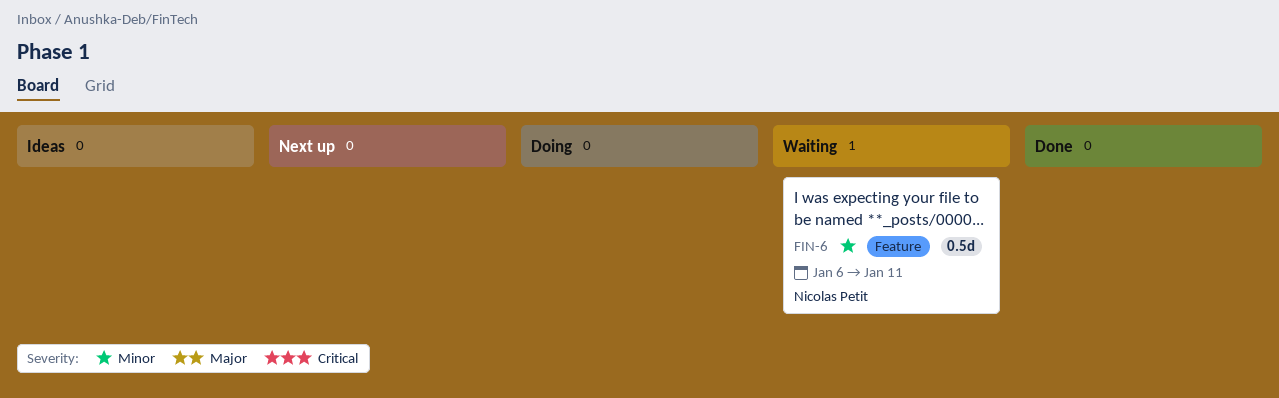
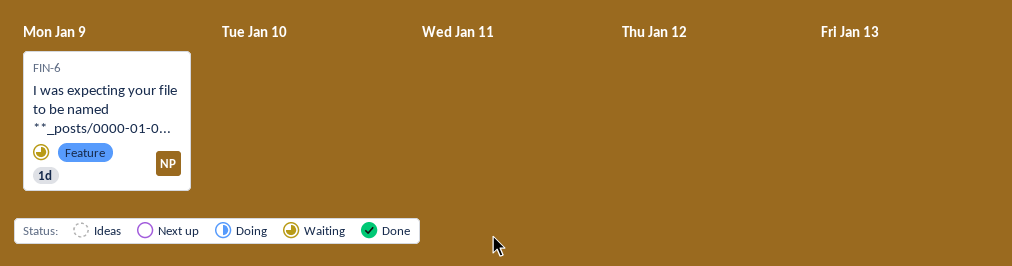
FIN-6, estimate: 0.5d -> 1d
FIN-6, due: Jan 11 -> Jan 9

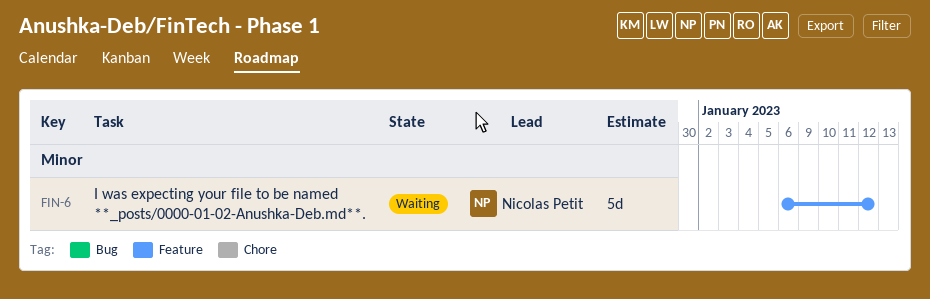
FIN-6, estimate: 1d -> 5d
FIN-6, due: Jan 9 -> Jan 12

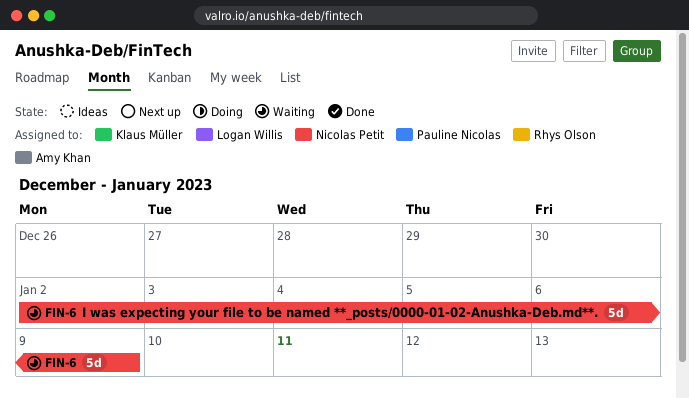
FIN-6, start: Jan 6 -> Jan 2
FIN-6, due: Jan 12 -> Jan 9

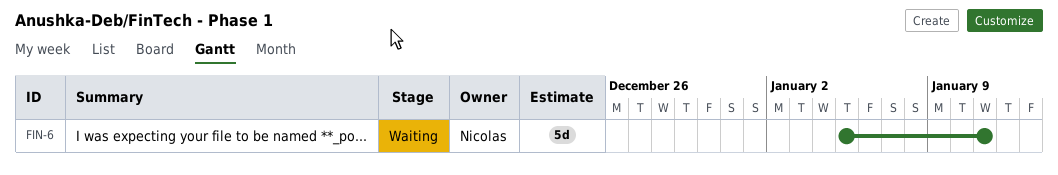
FIN-6, start: Jan 2 -> Jan 5
FIN-6, due: Jan 9 -> Jan 11

